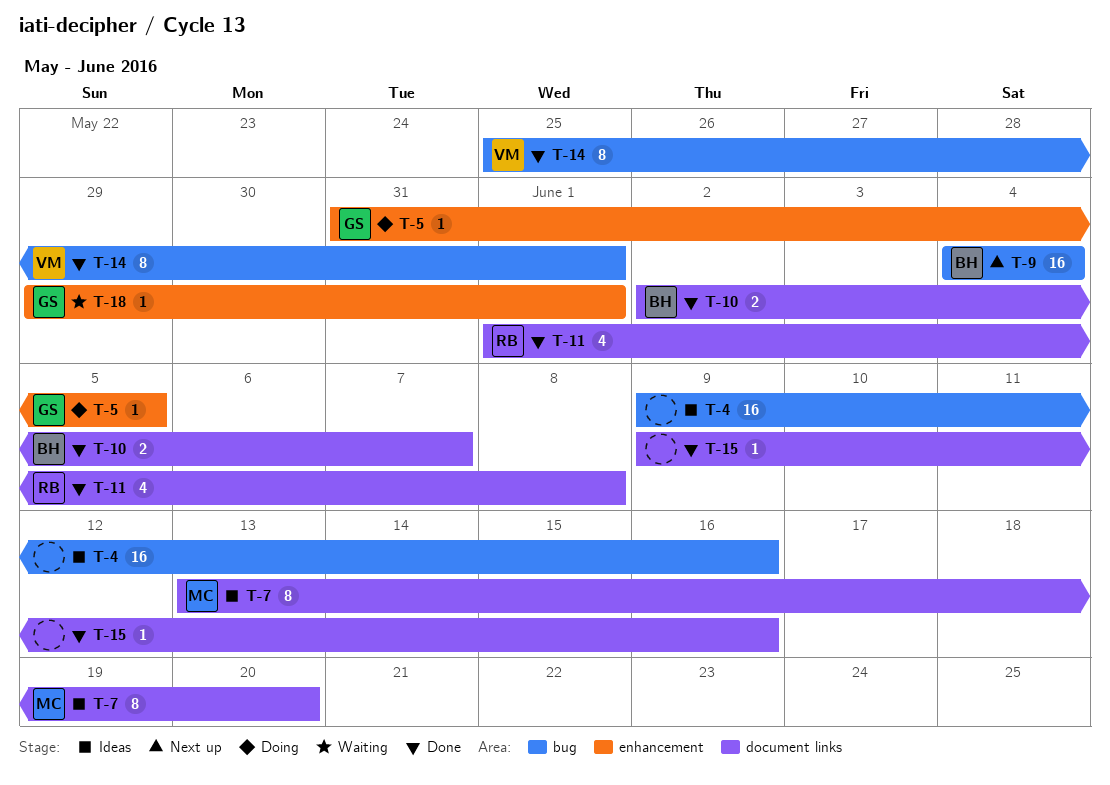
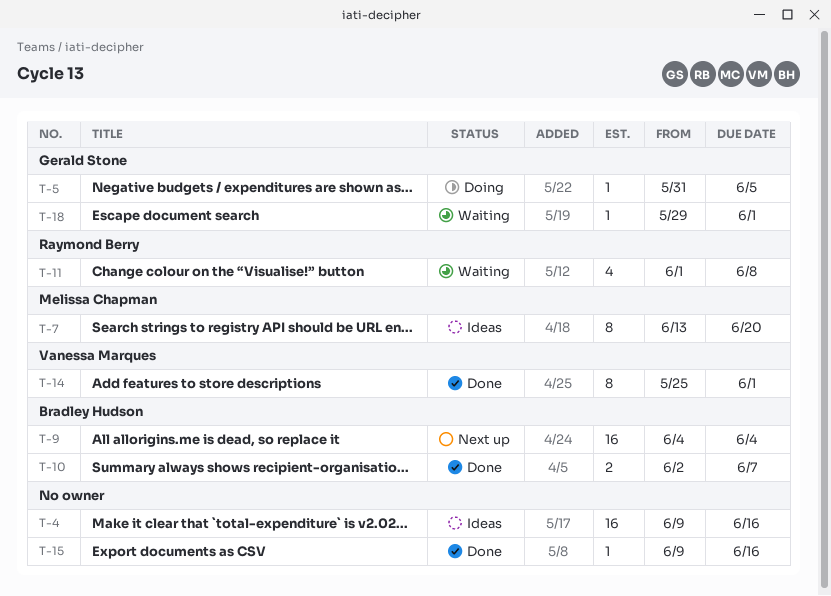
T-11, status: Done -> Waiting

